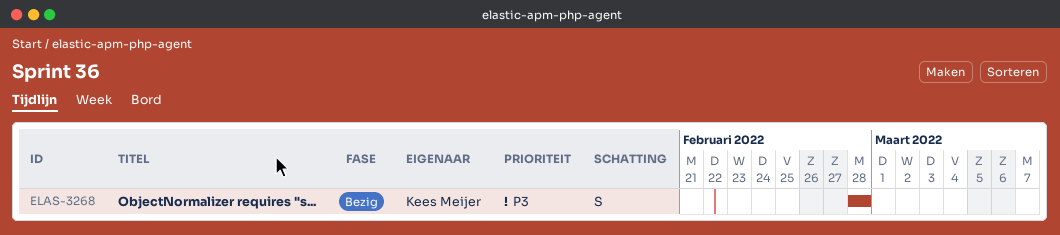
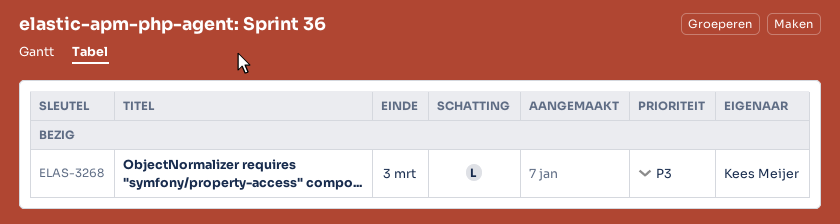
ELAS-3268, estimate: S -> L
ELAS-3268, due: Feb 28 -> Mar 3

